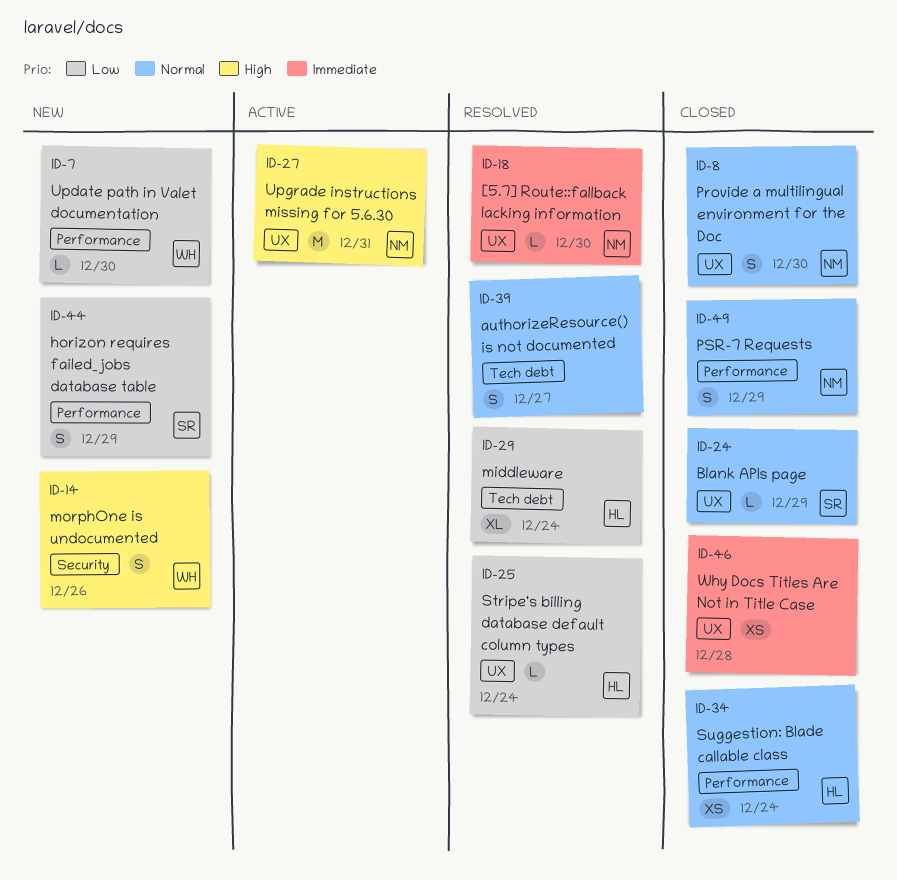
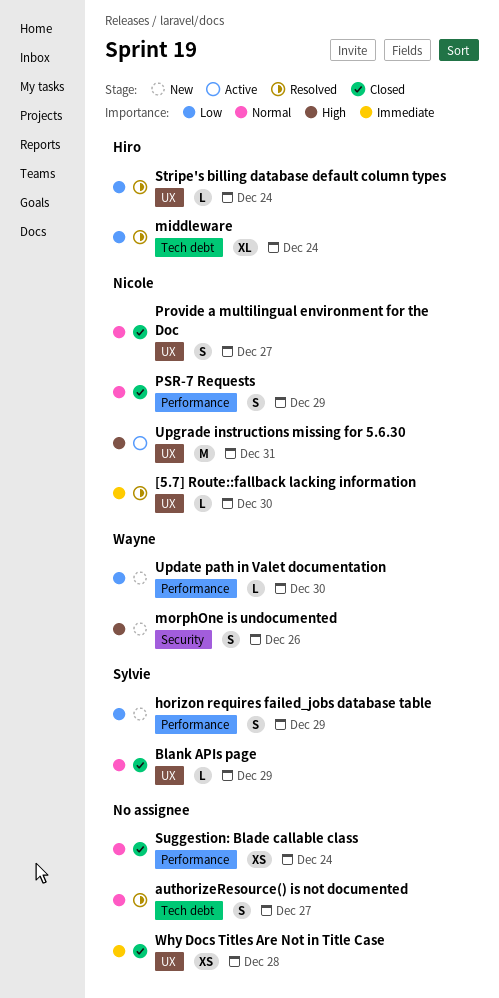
Provide a multilingual environment for the Doc, due: Dec 30 -> Dec 27
Suggestion: Blade callable class, owner: Hiro -> none

